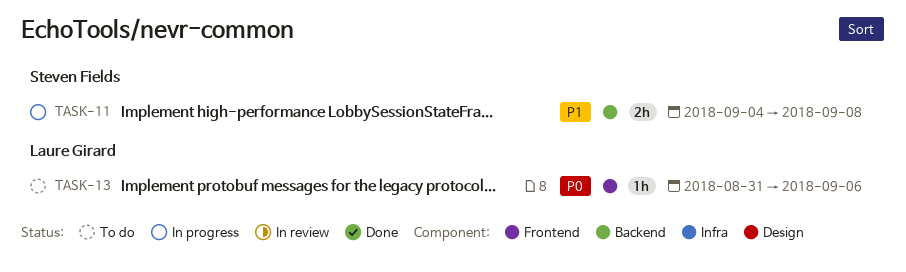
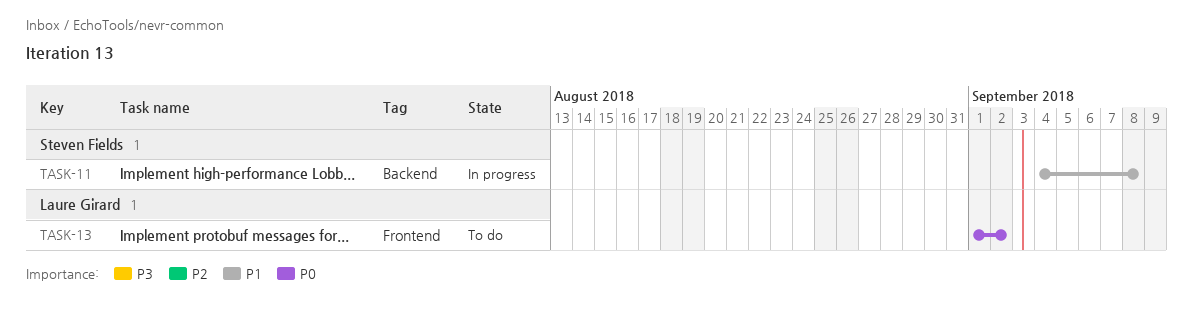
TASK-13, start: Aug 31 -> Sep 1
TASK-13, due: Sep 6 -> Sep 2

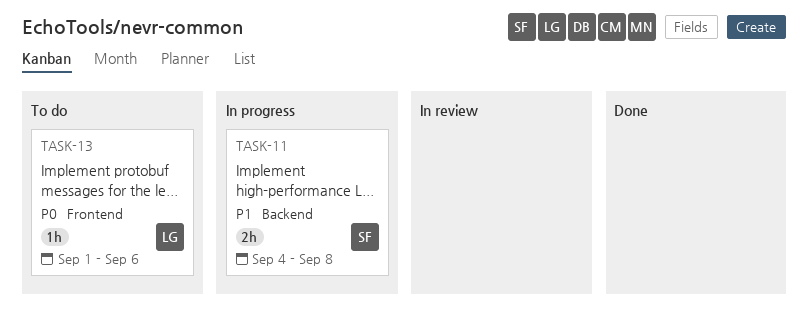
TASK-13, due: Sep 2 -> Sep 6

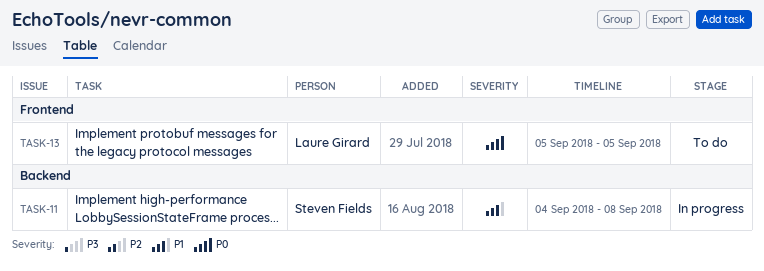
TASK-13, start: Sep 1 -> Sep 5
TASK-13, due: Sep 6 -> Sep 5

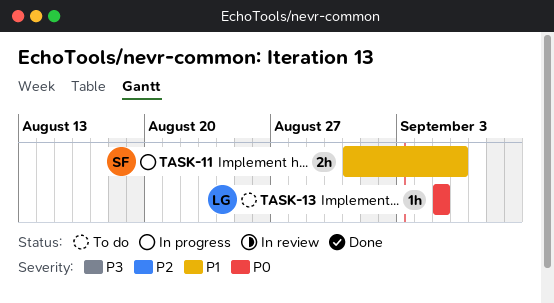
TASK-11, start: Sep 4 -> Aug 31
TASK-11, due: Sep 8 -> Sep 6

